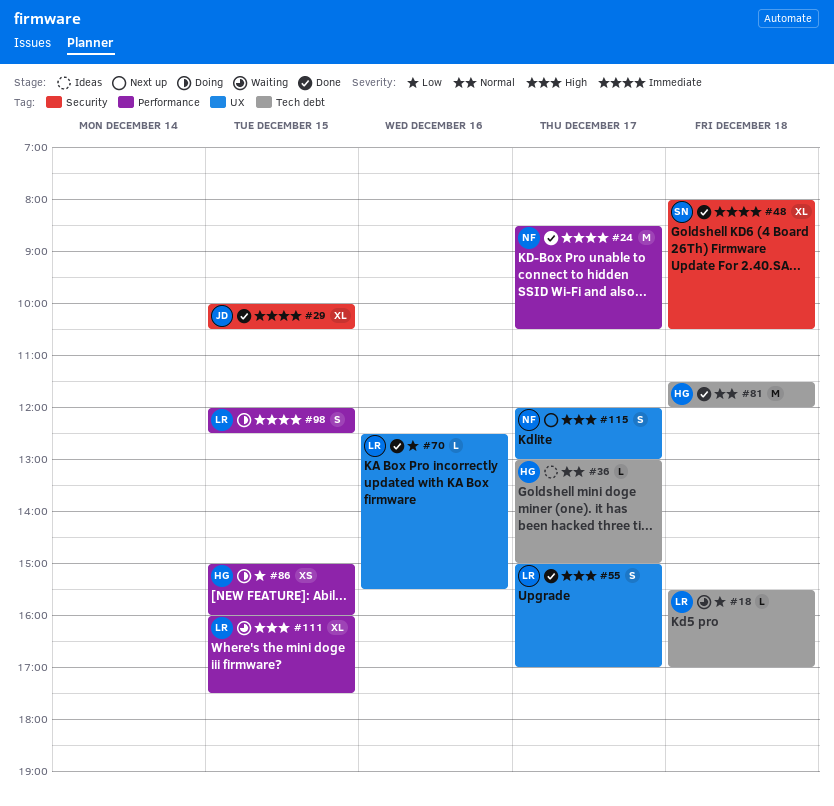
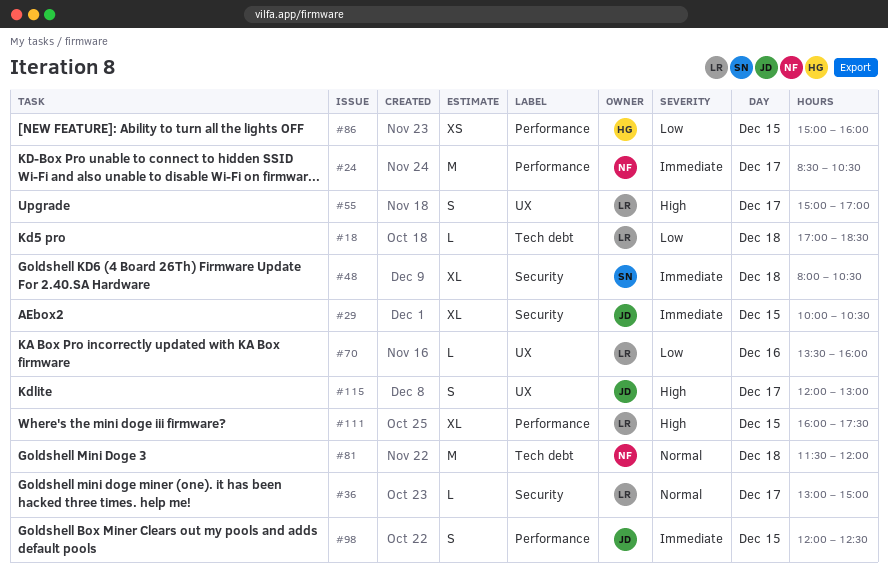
#18, begins: 15:30 -> 17:00
#18, ends: 17:00 -> 18:30
#36, owner: HG -> LR
#36, label: Tech debt -> Security
#70, begins: 12:30 -> 13:30
#70, ends: 15:30 -> 16:00
#81, owner: HG -> NF
#98, owner: LR -> JD
#115, owner: NF -> JD

